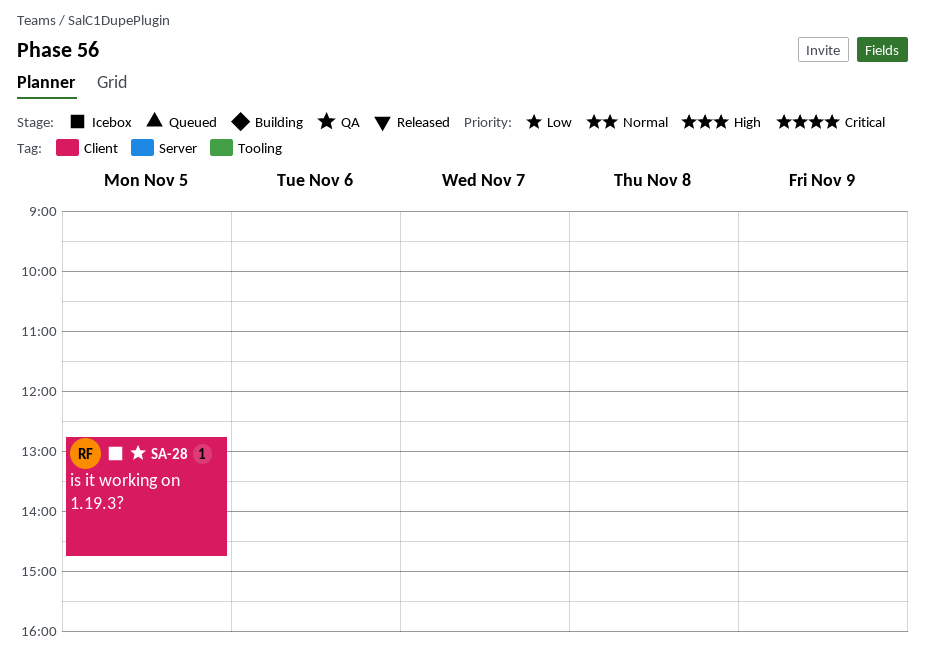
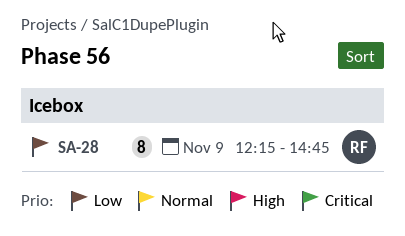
SA-28, estimate: 1 -> 8
SA-28, day: Nov 5 -> Nov 9
SA-28, begins: 12:45 -> 12:15

